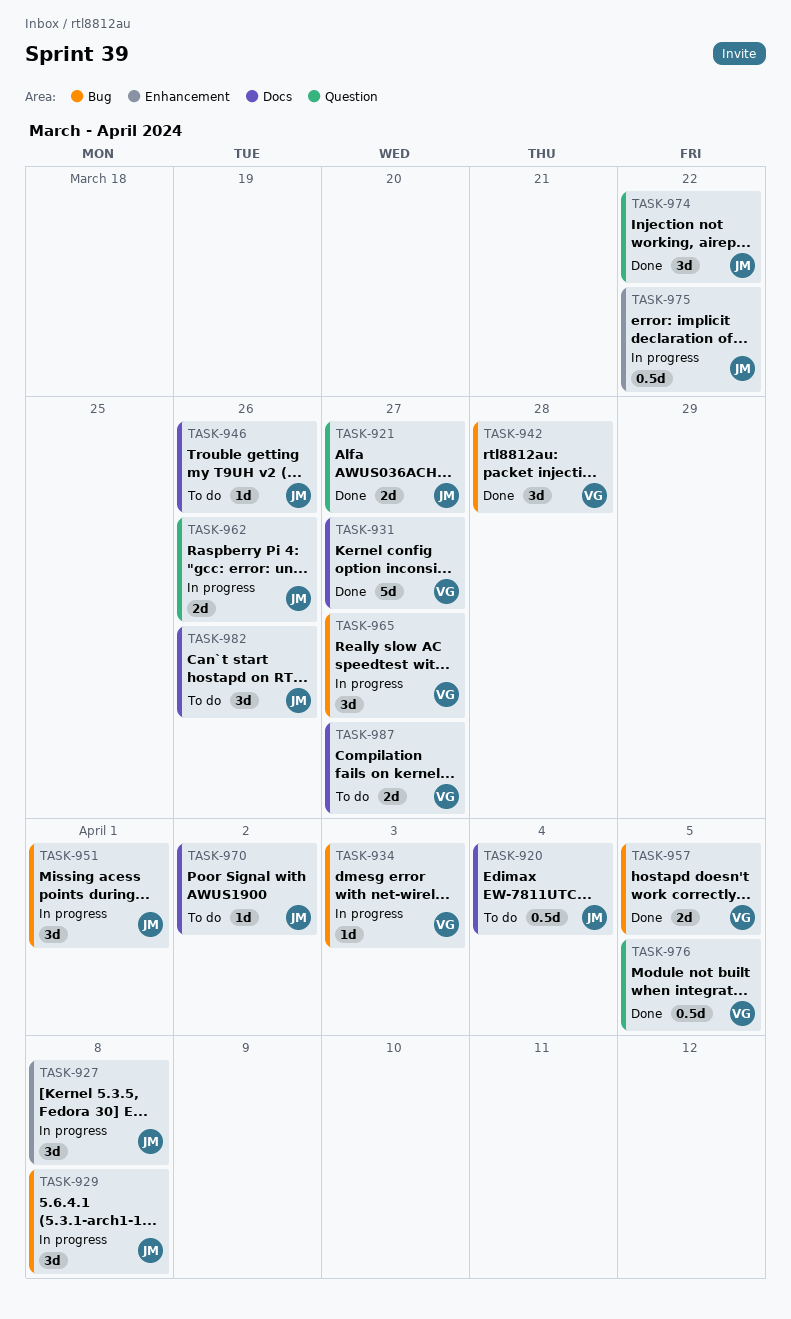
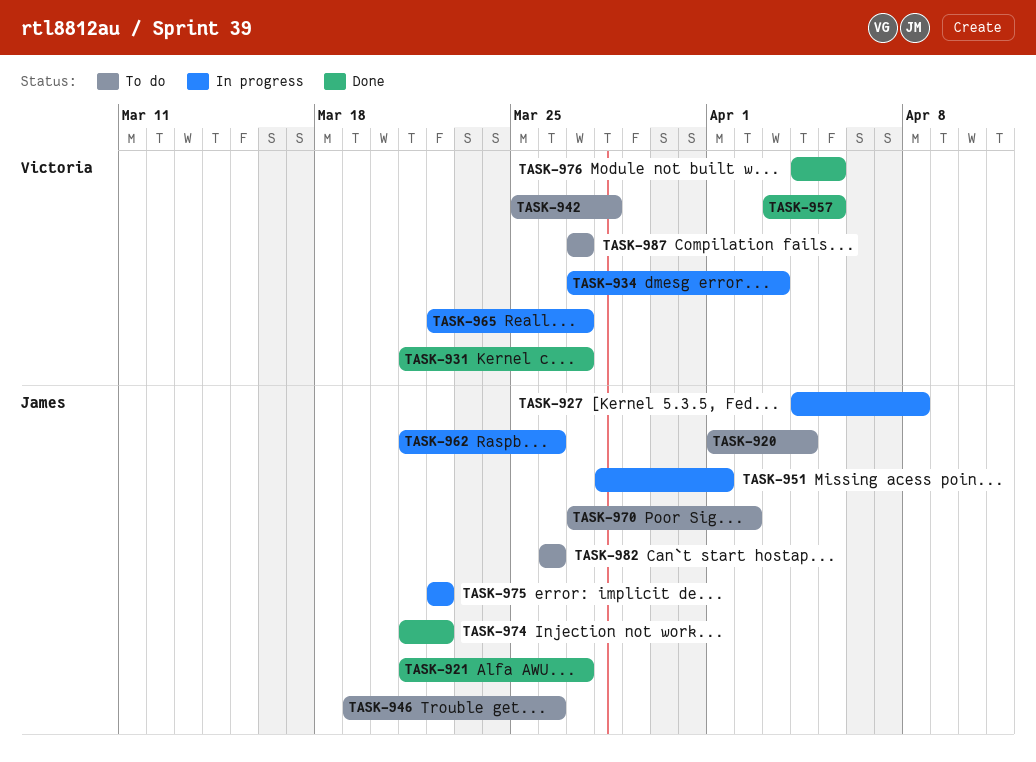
TASK-929: present -> none
TASK-942, status: Done -> To do

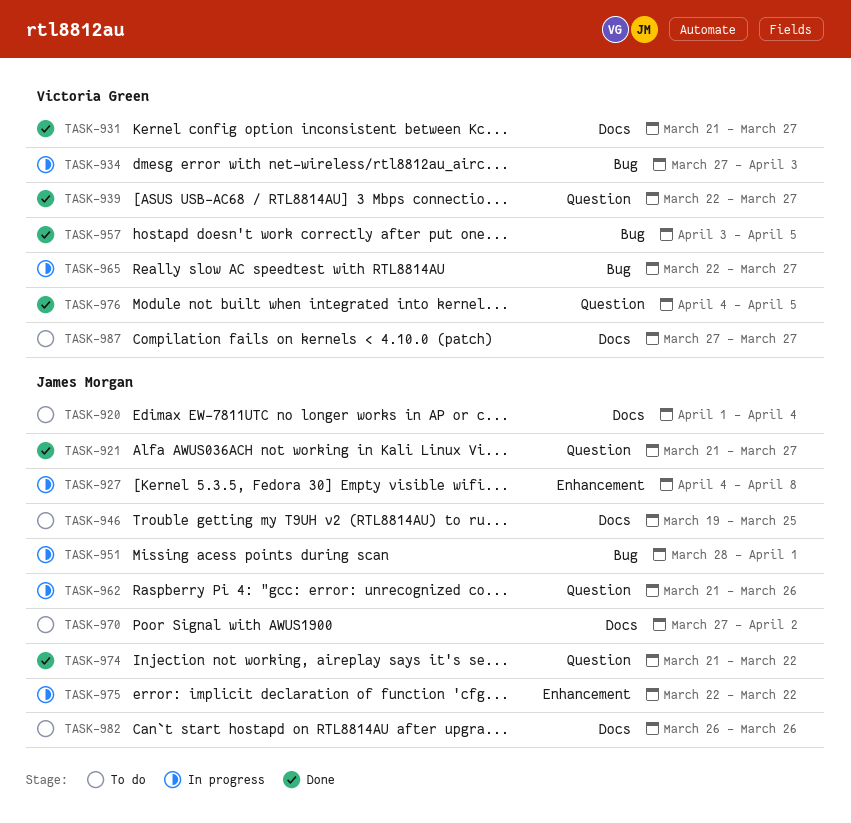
TASK-939: none -> present
TASK-942: present -> none
TASK-946, due: Mar 26 -> Mar 25

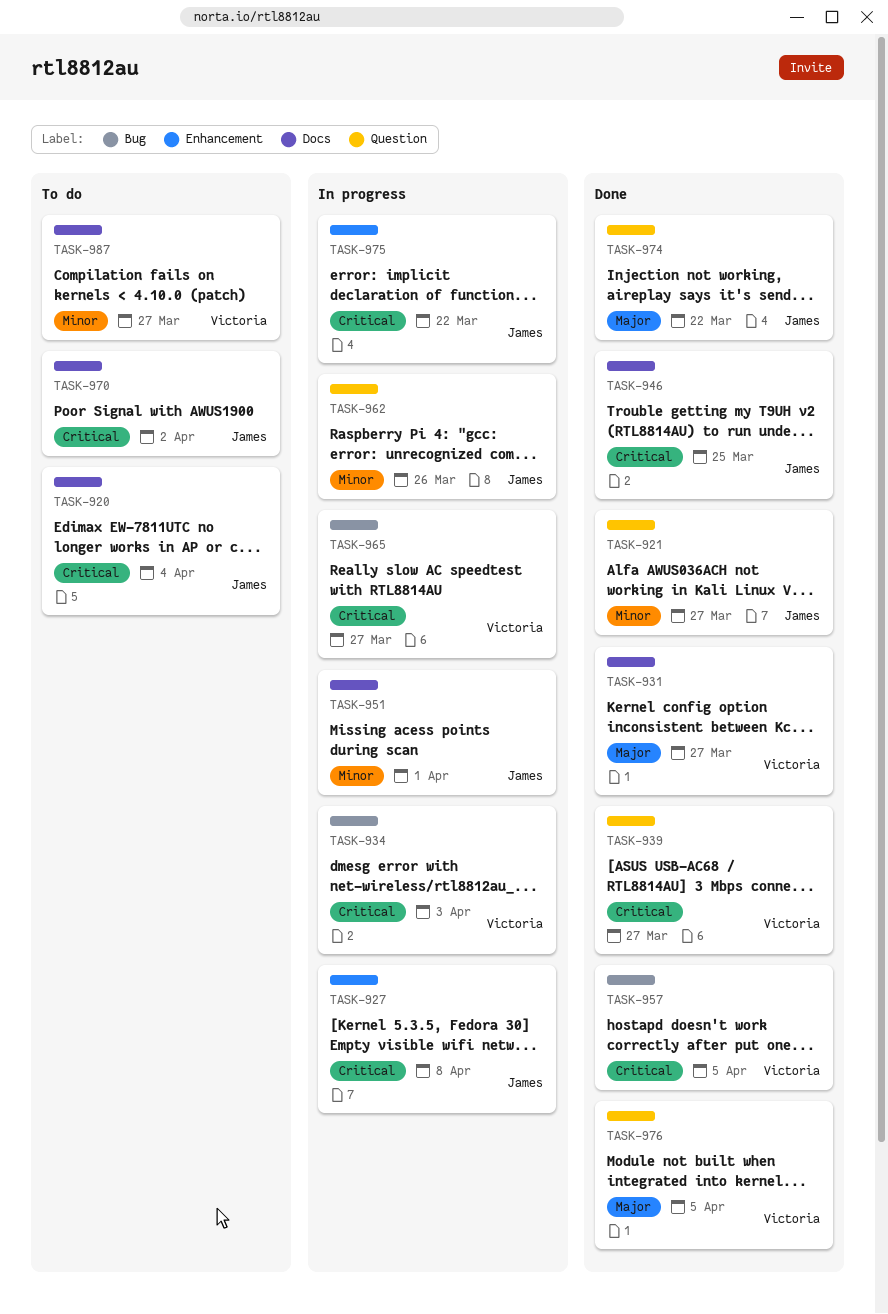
TASK-946, status: To do -> Done
TASK-951, label: Bug -> Docs
TASK-982: present -> none

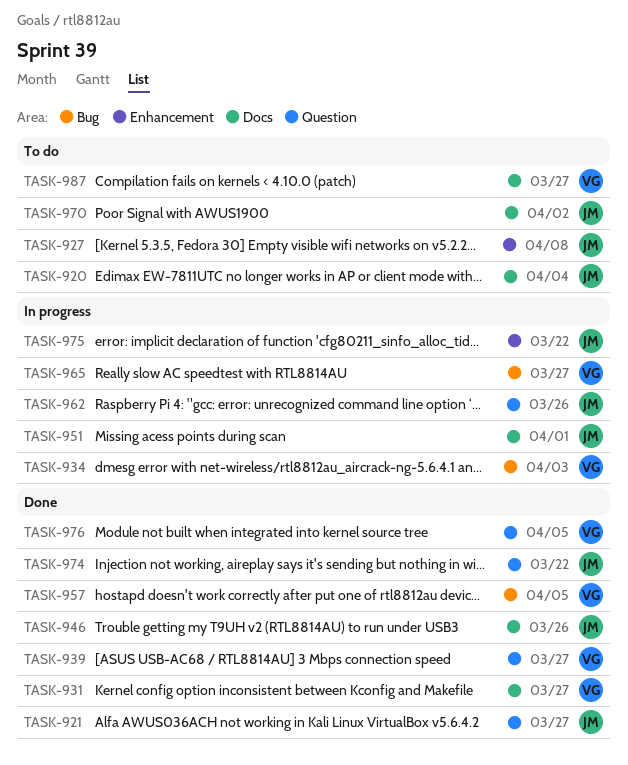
TASK-927, status: In progress -> To do
TASK-946, due: Mar 25 -> Mar 26

